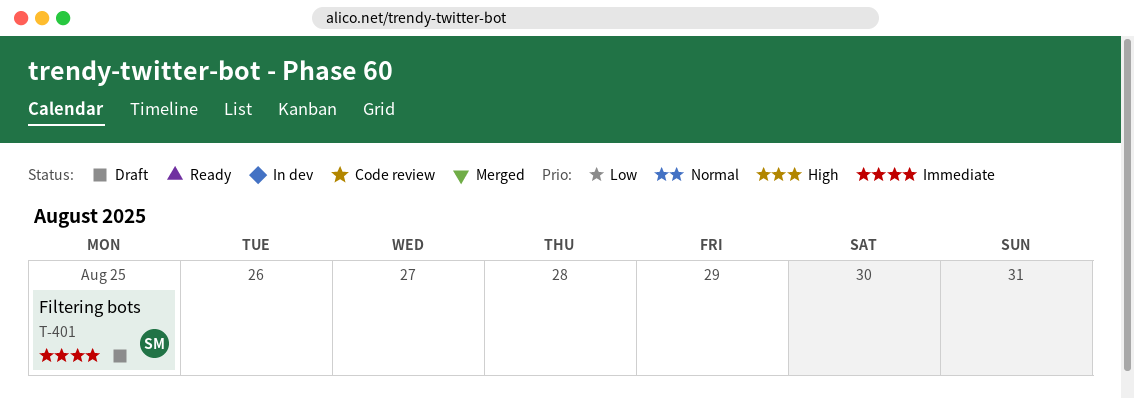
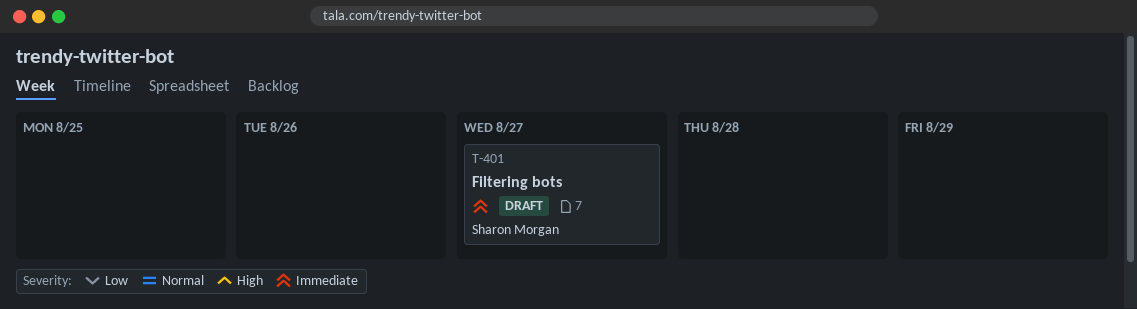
T-401, due: Aug 25 -> Aug 27

